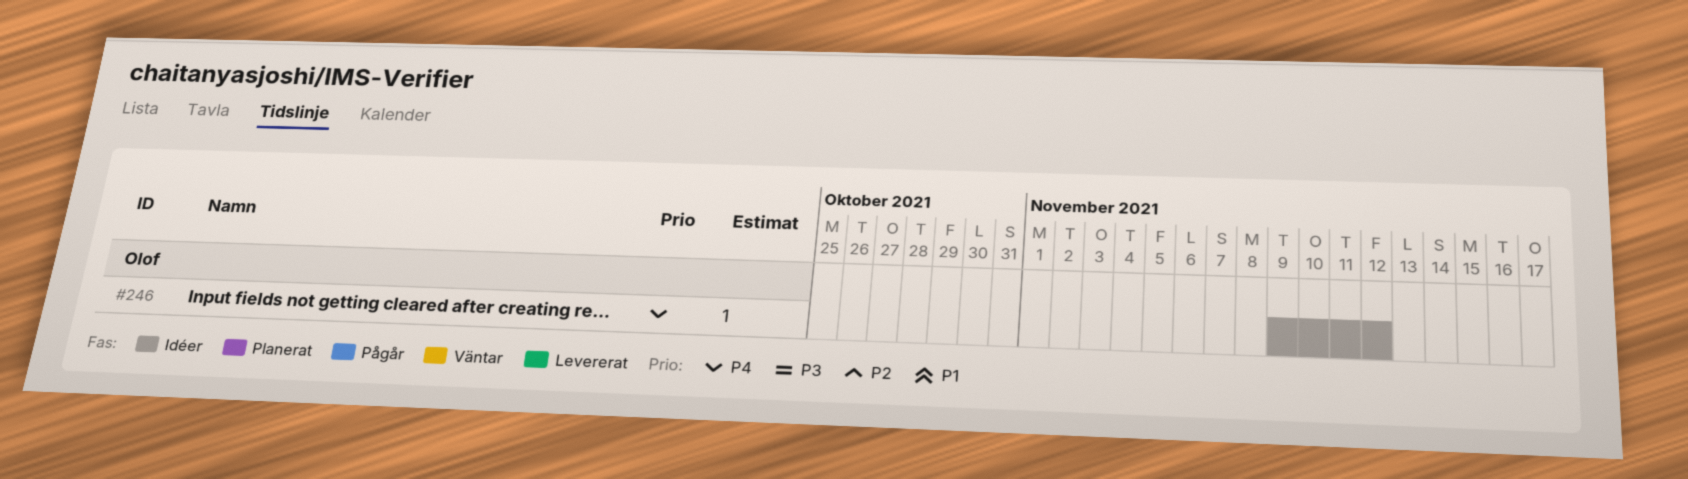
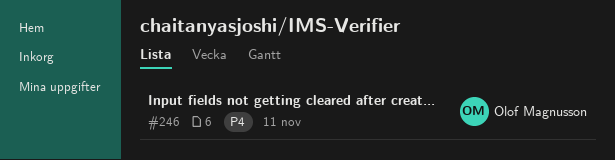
#246, due: Nov 12 -> Nov 11

